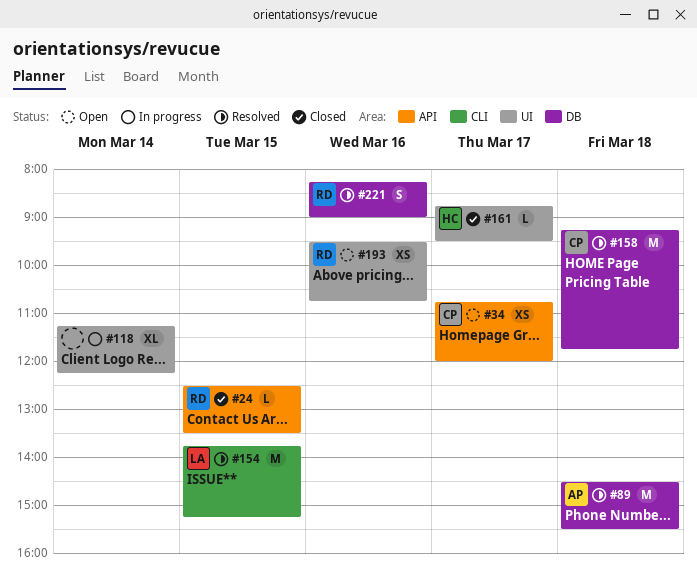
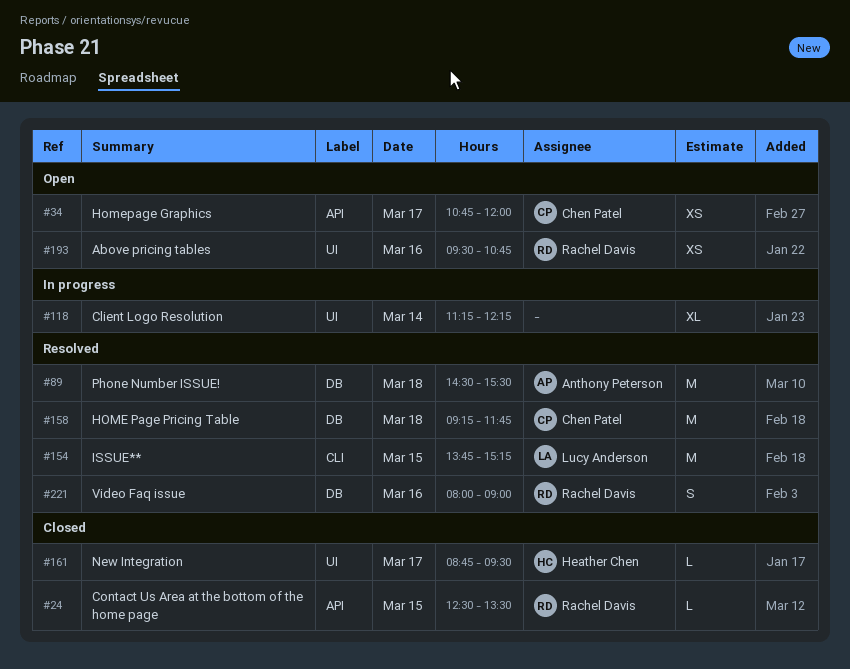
#221, begins: 08:15 -> 08:00

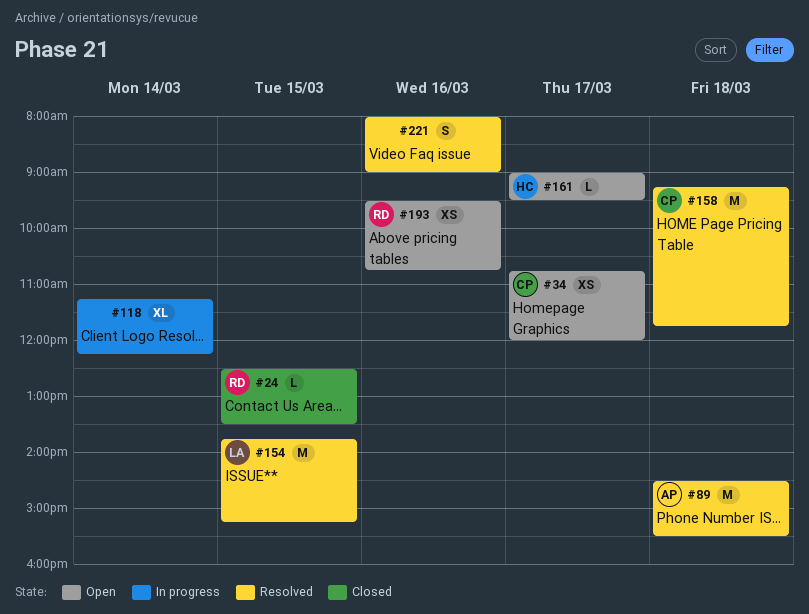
#161, status: Closed -> Open
#161, begins: 08:45 -> 09:00
#221, owner: Rachel Davis -> none

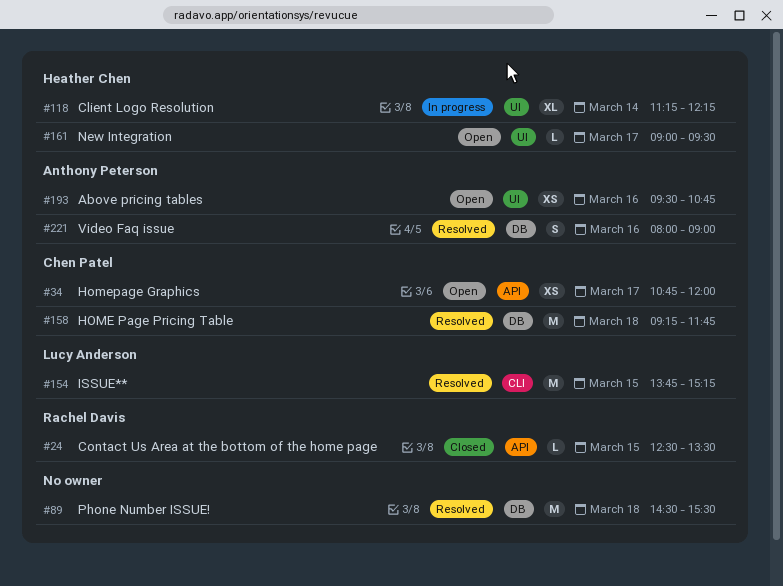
#89, owner: Anthony Peterson -> none
#118, owner: none -> Heather Chen
#193, owner: Rachel Davis -> Anthony Peterson
#221, owner: none -> Anthony Peterson

